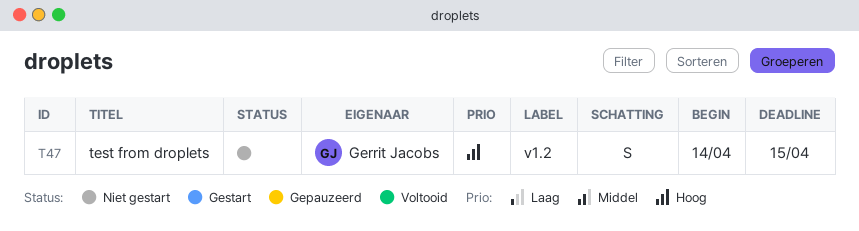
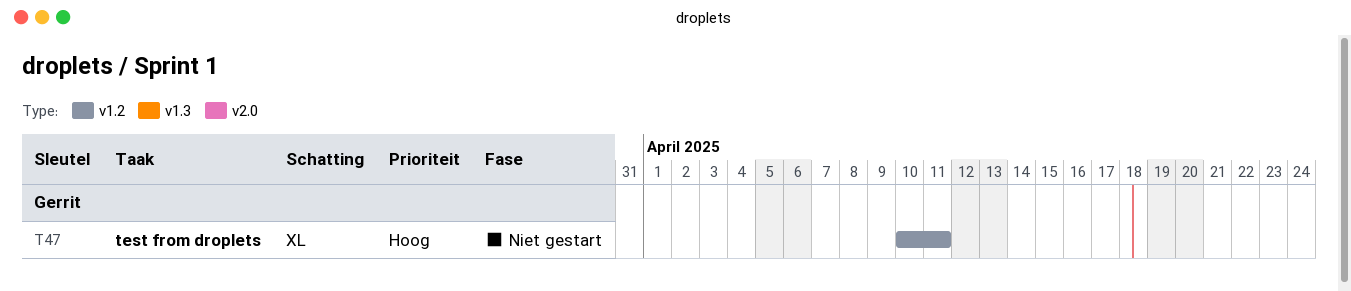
T47, estimate: S -> XL
T47, start: Apr 14 -> Apr 10
T47, due: Apr 15 -> Apr 11

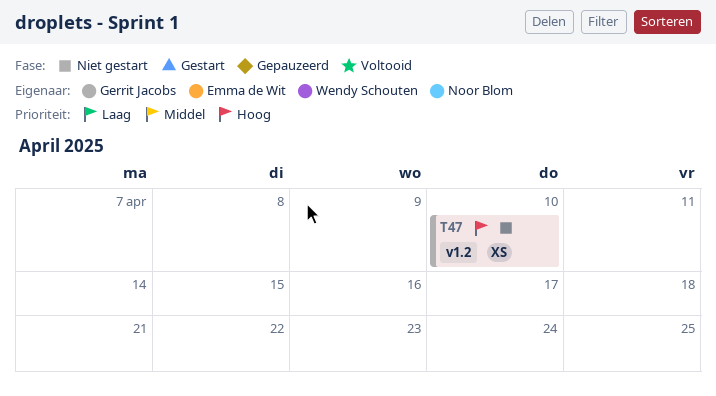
T47, estimate: XL -> XS
T47, due: Apr 11 -> Apr 10

